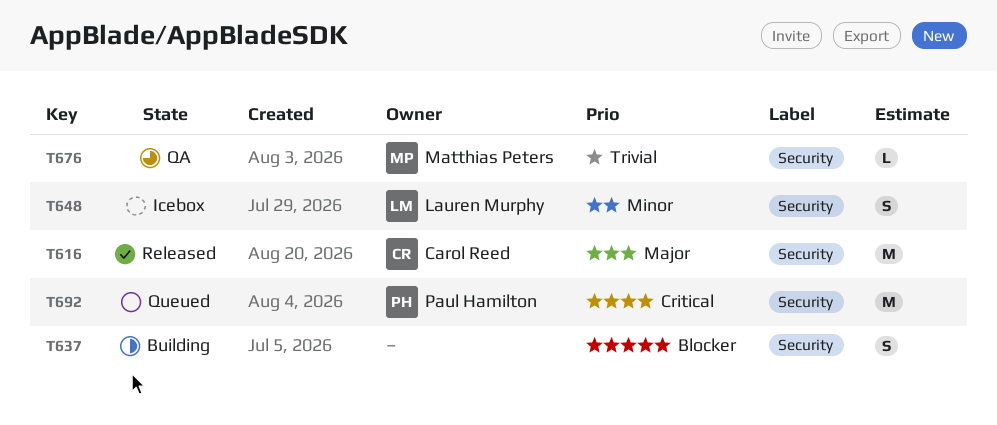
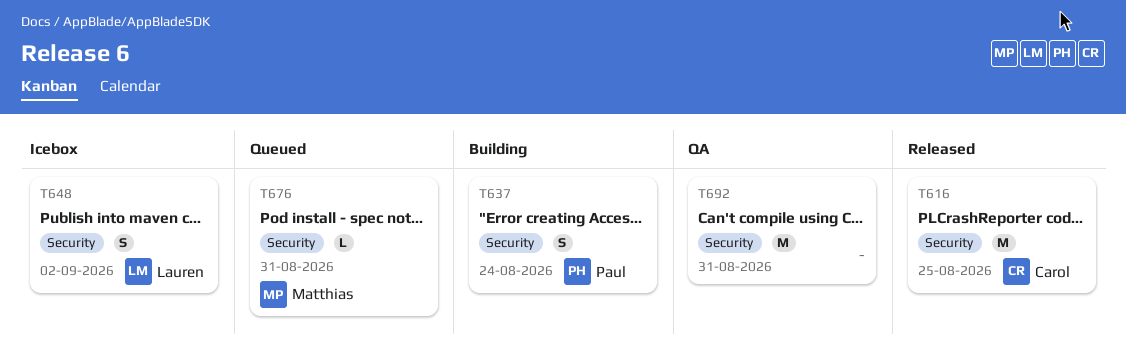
T637, owner: none -> Paul Hamilton
T676, status: QA -> Queued
T692, status: Queued -> QA
T692, owner: Paul Hamilton -> none

